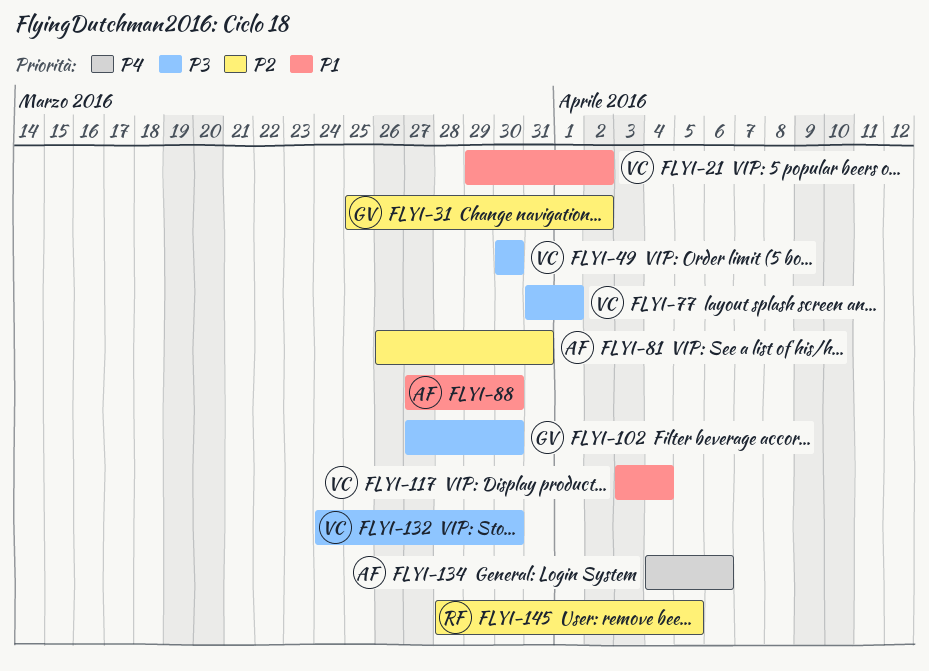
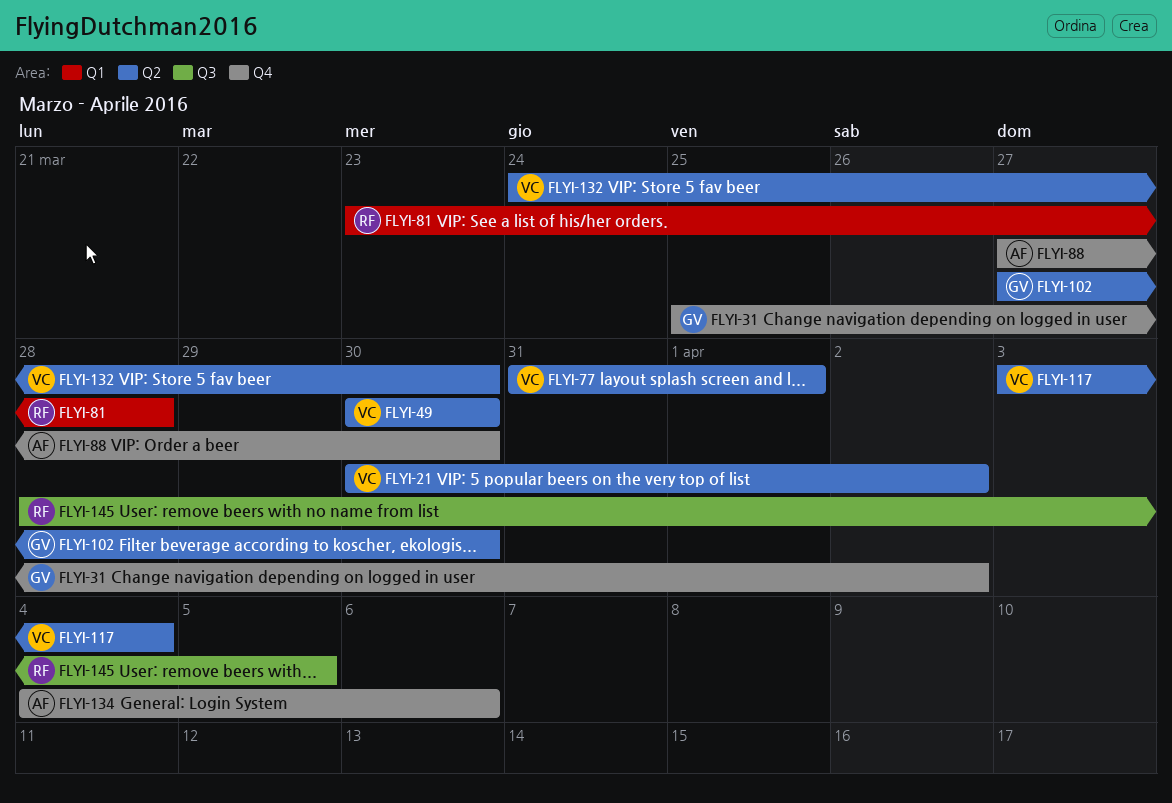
FLYI-21, start: Mar 29 -> Mar 30
FLYI-81, owner: AF -> RF
FLYI-81, start: Mar 26 -> Mar 23
FLYI-81, due: Mar 31 -> Mar 28

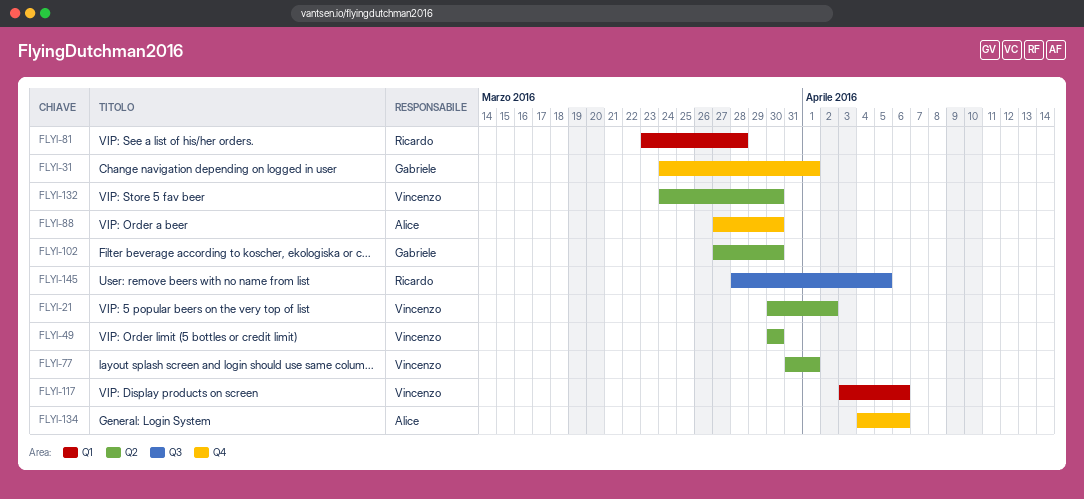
FLYI-31, start: Mar 25 -> Mar 24
FLYI-31, due: Apr 2 -> Apr 1
FLYI-117, label: Q2 -> Q1
FLYI-117, due: Apr 4 -> Apr 6

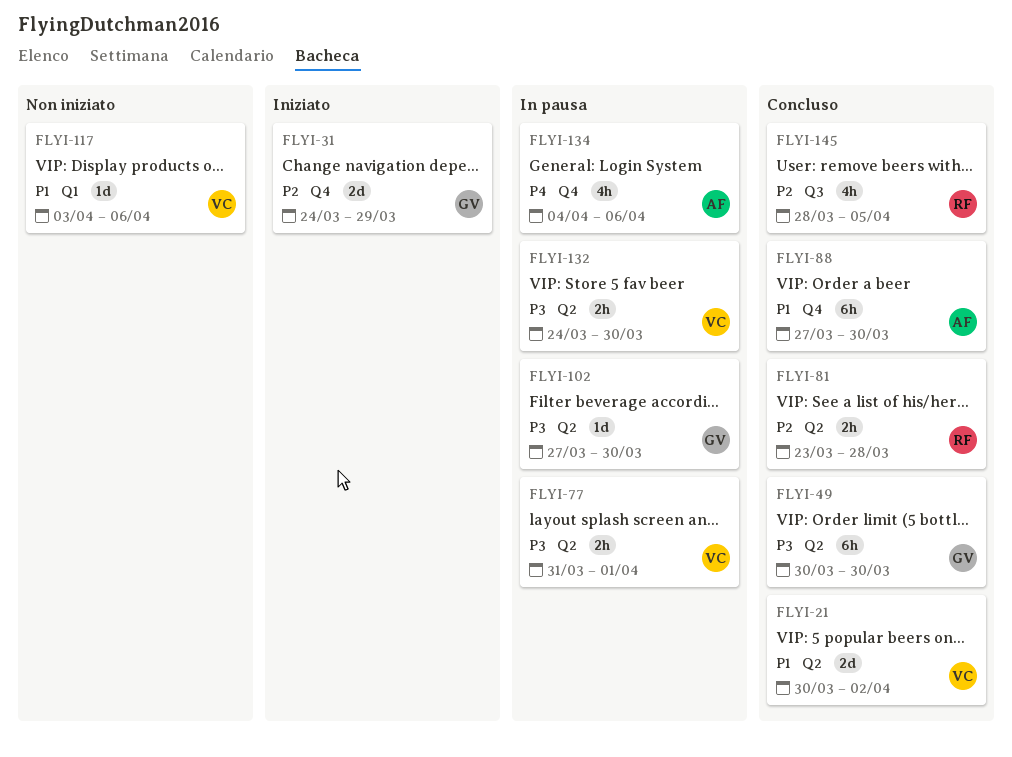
FLYI-31, due: Apr 1 -> Mar 29
FLYI-49, owner: Vincenzo -> Gabriele
FLYI-81, label: Q1 -> Q2

